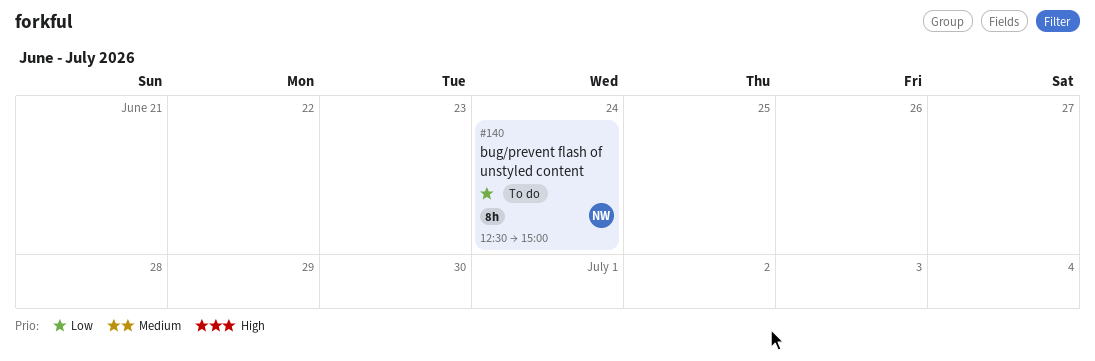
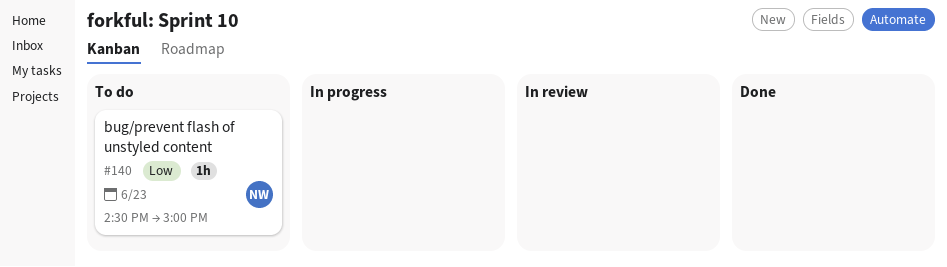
#140, estimate: 8h -> 1h
#140, day: Jun 24 -> Jun 23
#140, begins: 12:30 -> 14:30

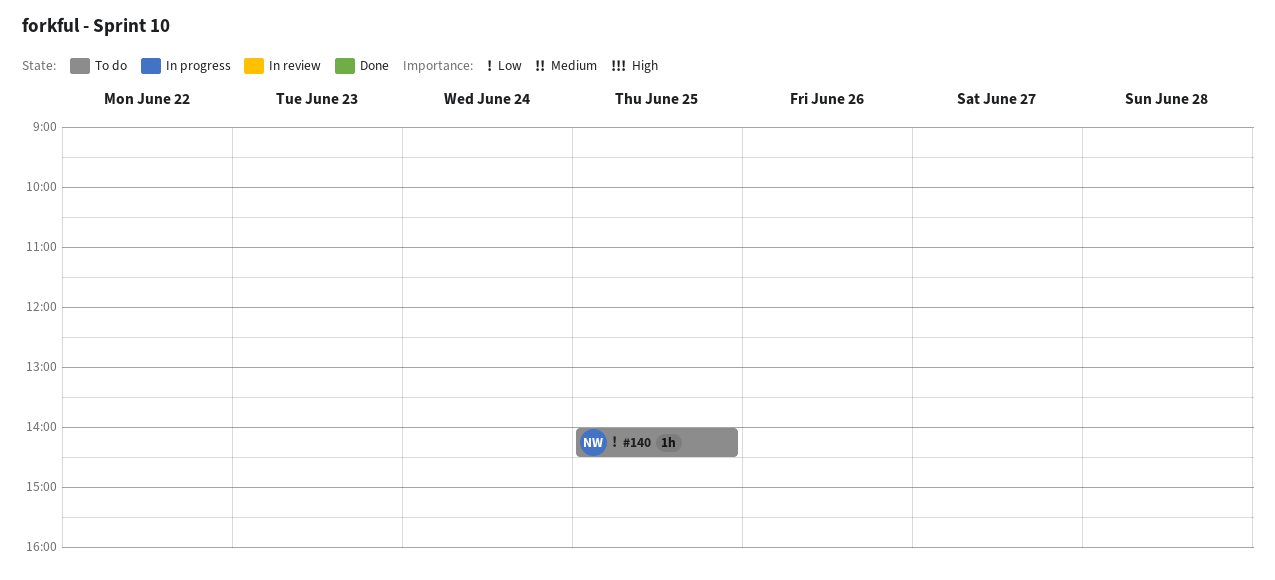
#140, day: Jun 23 -> Jun 25
#140, begins: 14:30 -> 14:00
#140, ends: 15:00 -> 14:30

